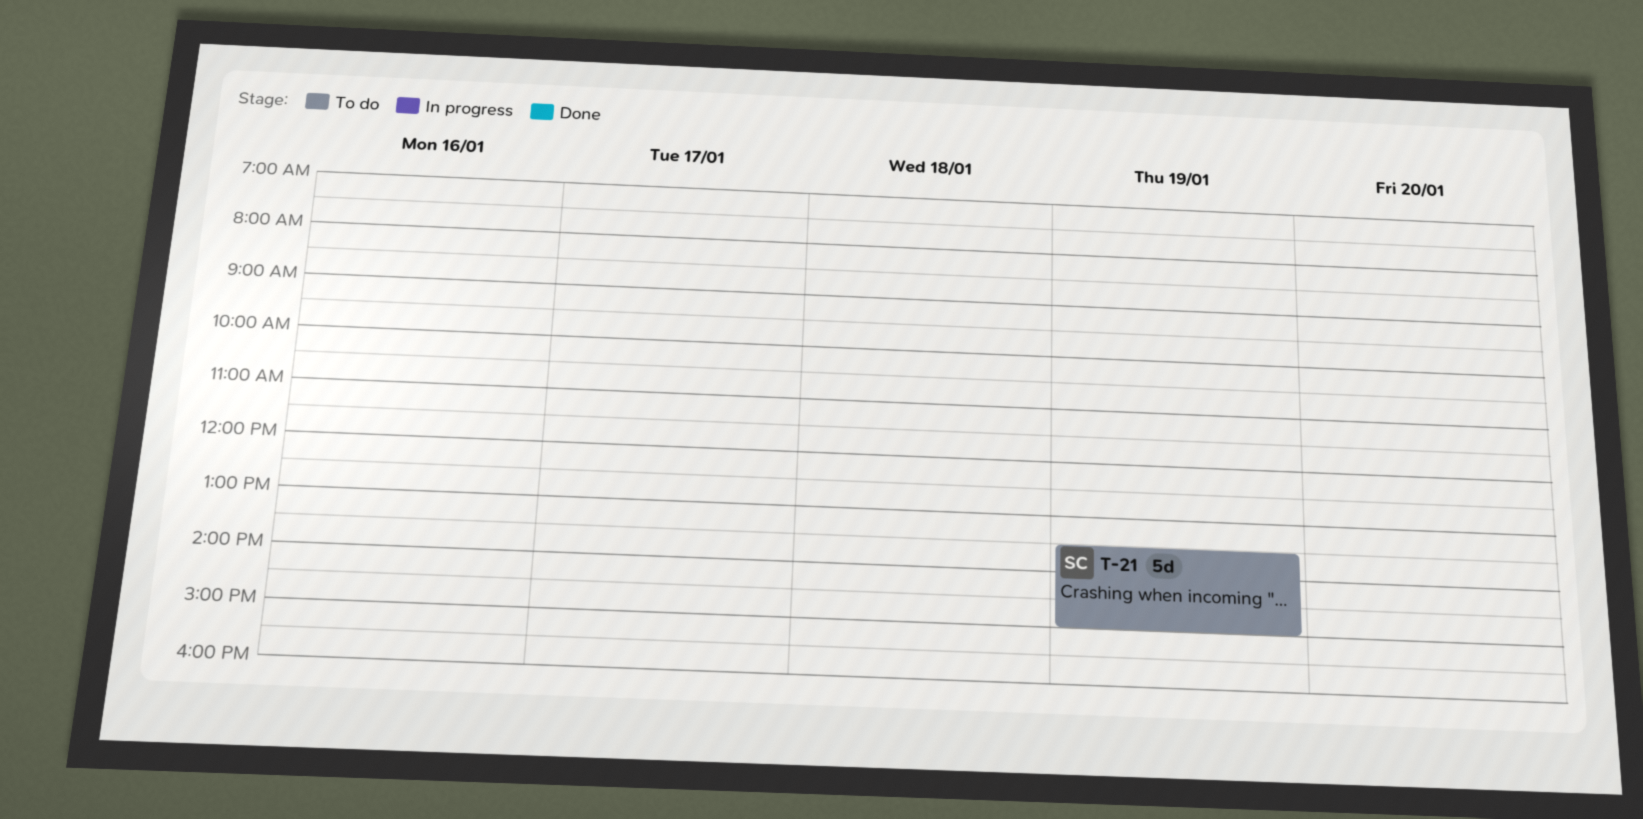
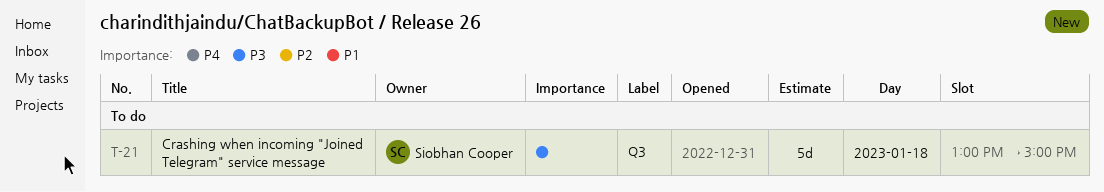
T-21, day: Jan 19 -> Jan 18
T-21, begins: 13:30 -> 13:00

